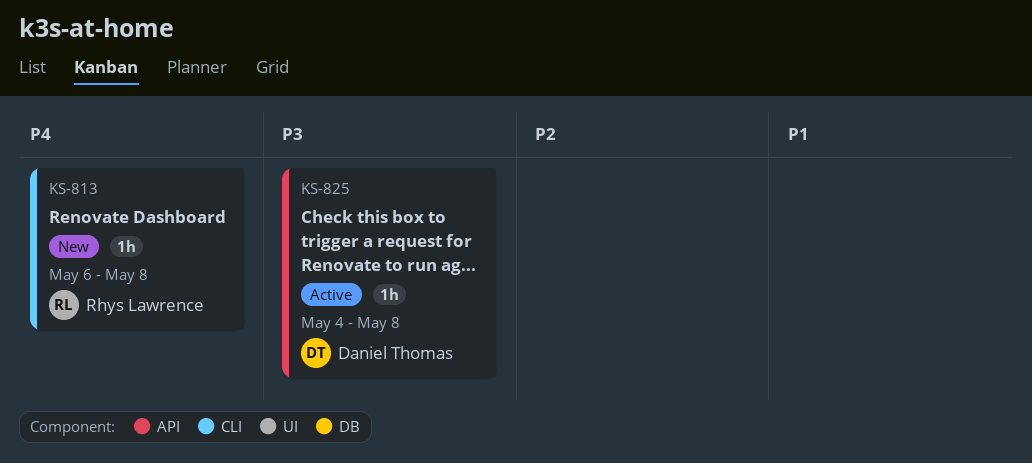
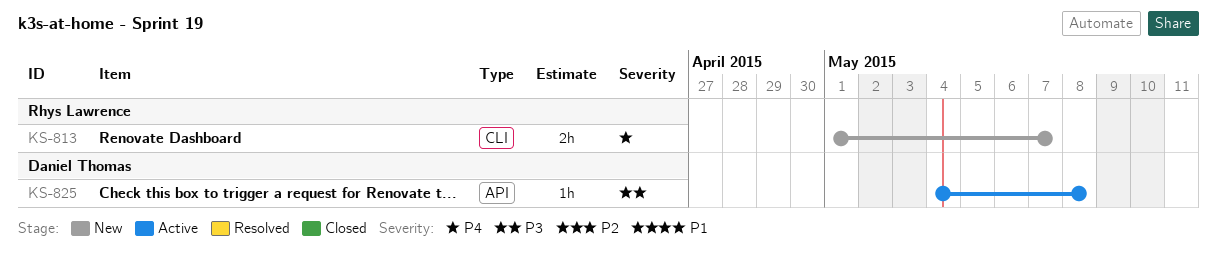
KS-813, estimate: 1h -> 2h
KS-813, start: May 6 -> May 1
KS-813, due: May 8 -> May 7

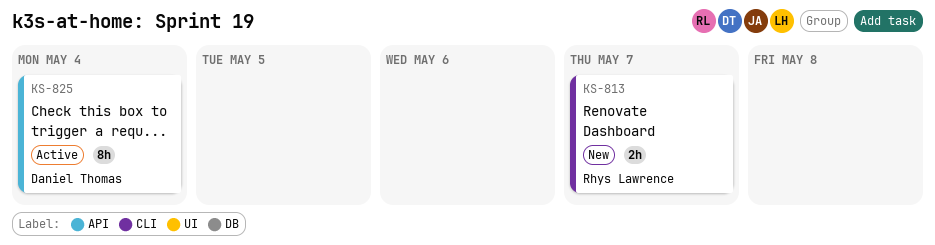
KS-825, estimate: 1h -> 8h
KS-825, due: May 8 -> May 4

